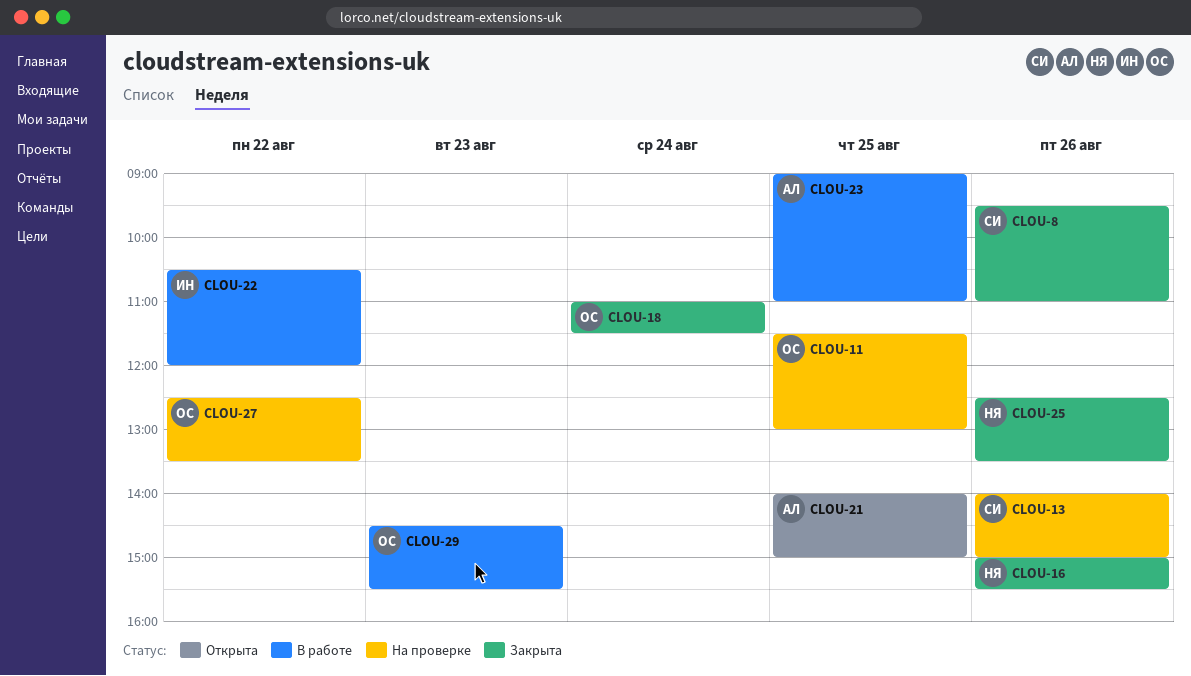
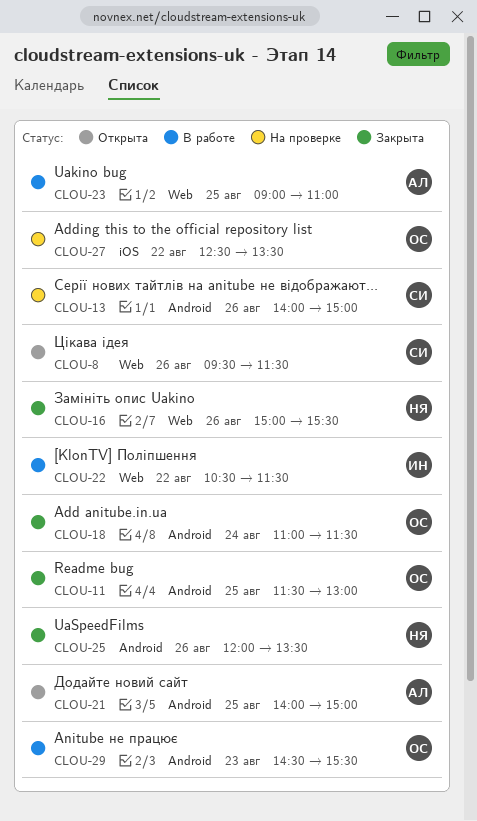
CLOU-8, status: Закрыта -> Открыта
CLOU-8, ends: 11:00 -> 11:30
CLOU-11, status: На проверке -> Закрыта
CLOU-22, ends: 12:00 -> 11:30
CLOU-25, begins: 12:30 -> 12:00

